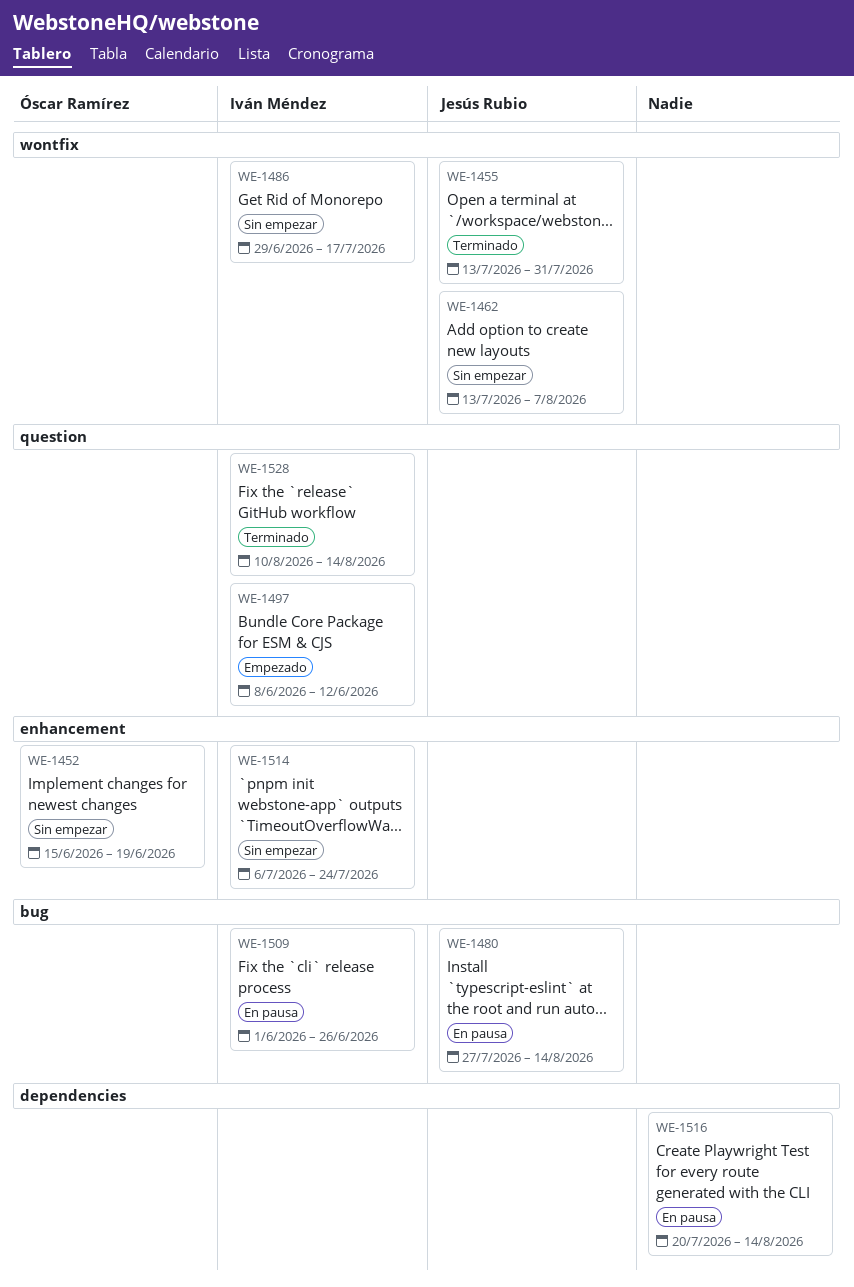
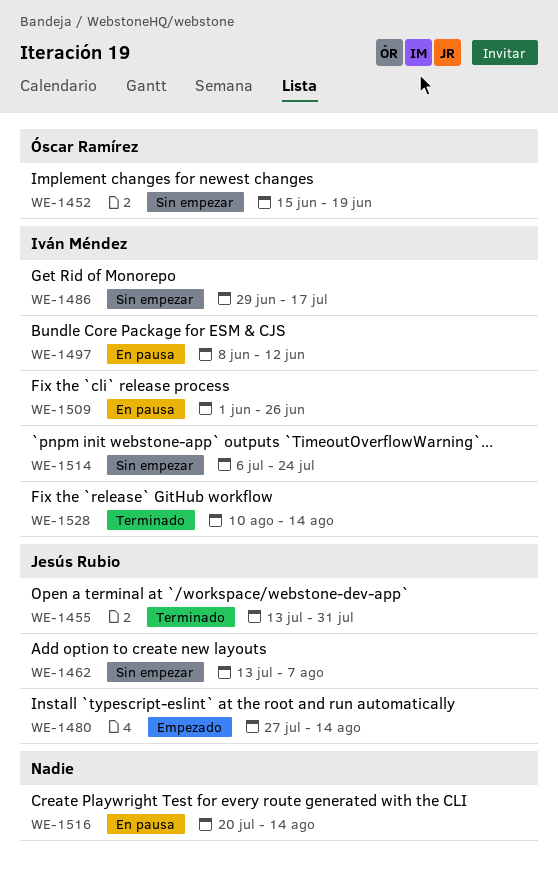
WE-1480, status: En pausa -> Empezado
WE-1497, status: Empezado -> En pausa

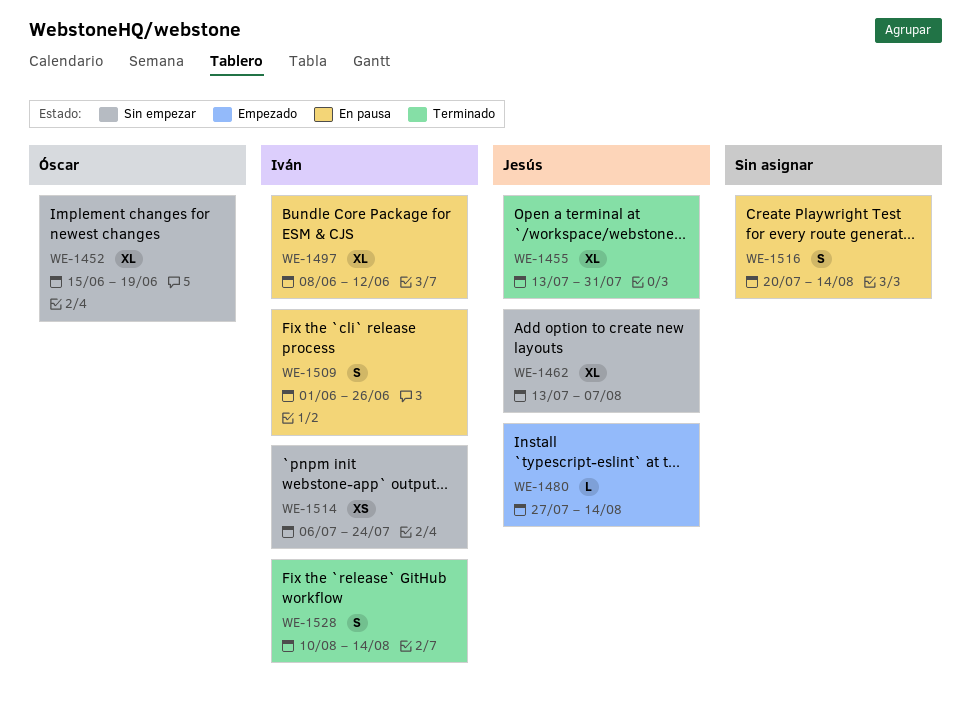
WE-1486: present -> none

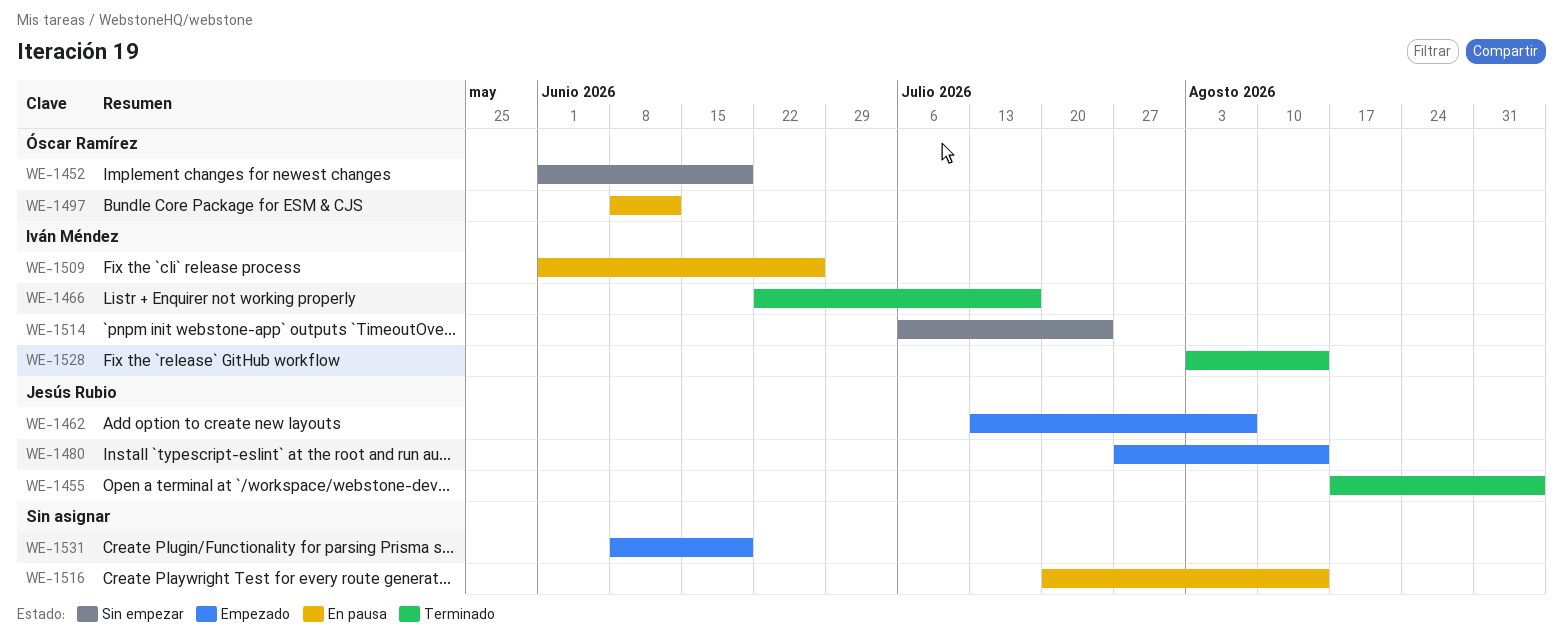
WE-1452, start: Jun 15 -> Jun 1
WE-1455, start: Jul 13 -> Aug 17
WE-1455, due: Jul 31 -> Sep 4
WE-1462, status: Sin empezar -> Empezado
WE-1466: none -> present
WE-1497, owner: Iván Méndez -> Óscar Ramírez
WE-1528, start: Aug 10 -> Aug 3
WE-1531: none -> present

